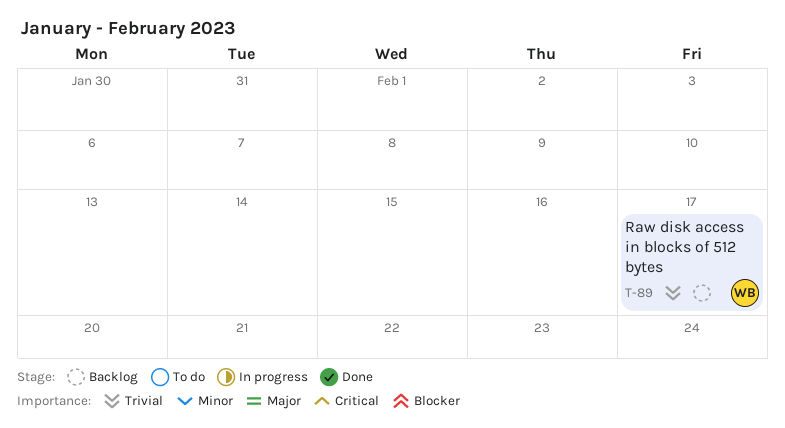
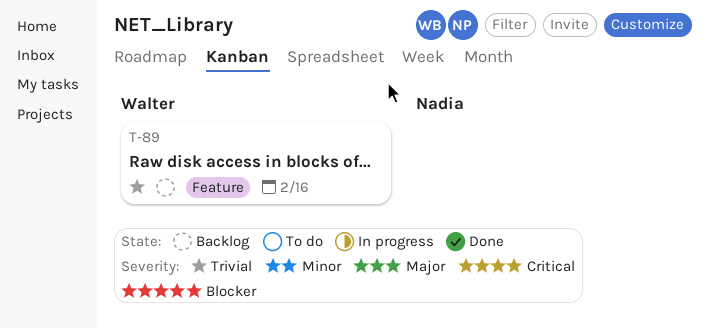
T-89, due: Feb 17 -> Feb 16

